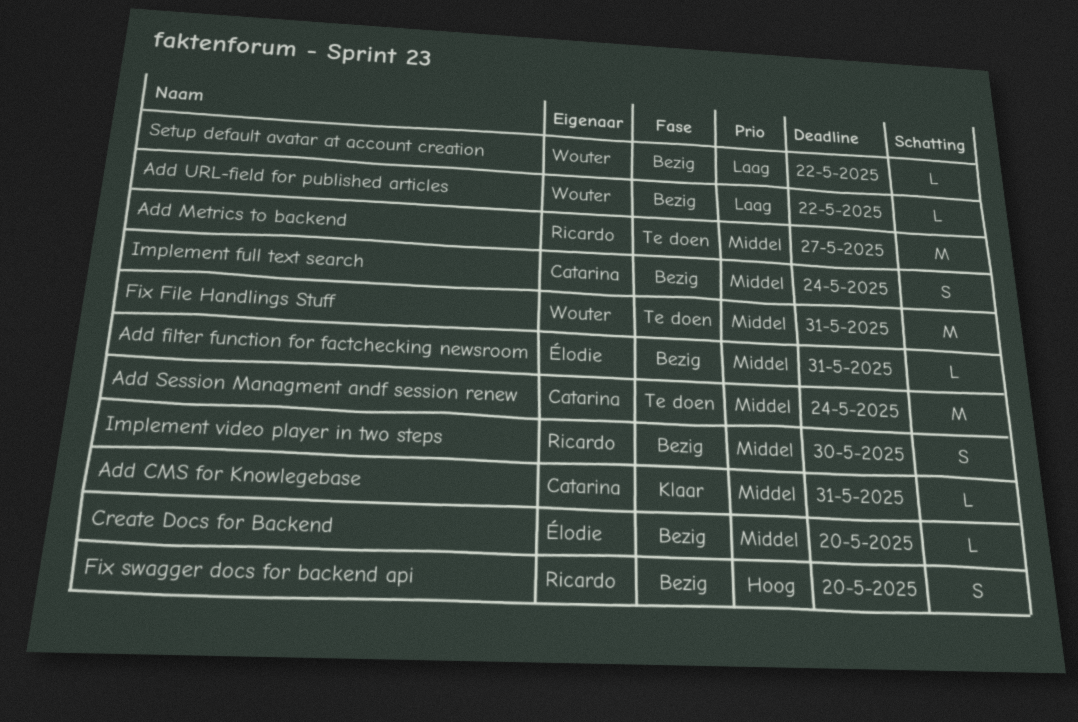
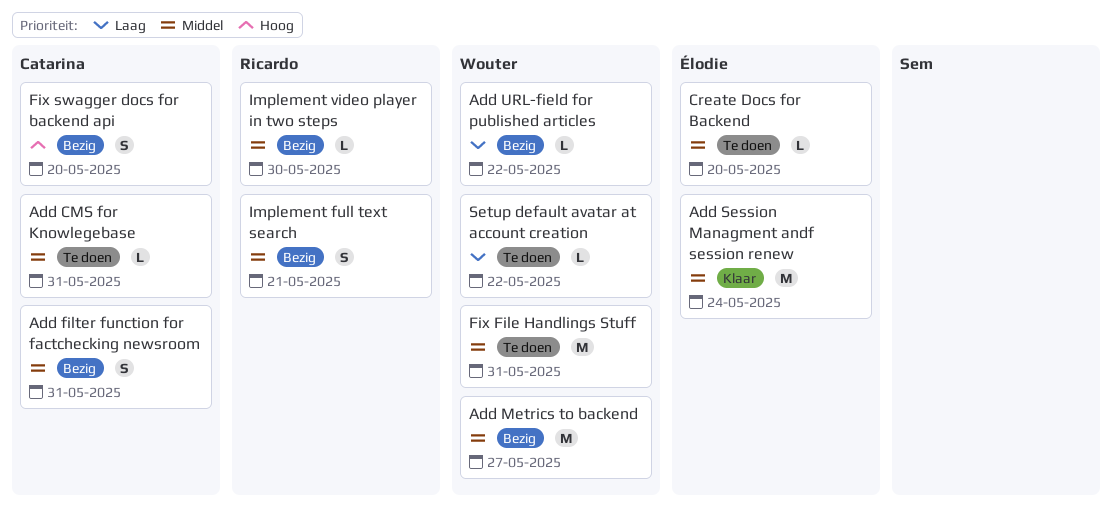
Add CMS for Knowlegebase, status: Klaar -> Te doen
Add filter function for factchecking newsroom, owner: Élodie -> Catarina
Add filter function for factchecking newsroom, estimate: L -> S
Add Metrics to backend, status: Te doen -> Bezig
Add Metrics to backend, owner: Ricardo -> Wouter
Add Session Managment andf session renew, status: Te doen -> Klaar
Add Session Managment andf session renew, owner: Catarina -> Élodie
Create Docs for Backend, status: Bezig -> Te doen
Fix swagger docs for backend api, owner: Ricardo -> Catarina
Implement full text search, owner: Catarina -> Ricardo
Implement full text search, due: May 24 -> May 21
Implement video player in two steps, estimate: S -> L
Setup default avatar at account creation, status: Bezig -> Te doen

